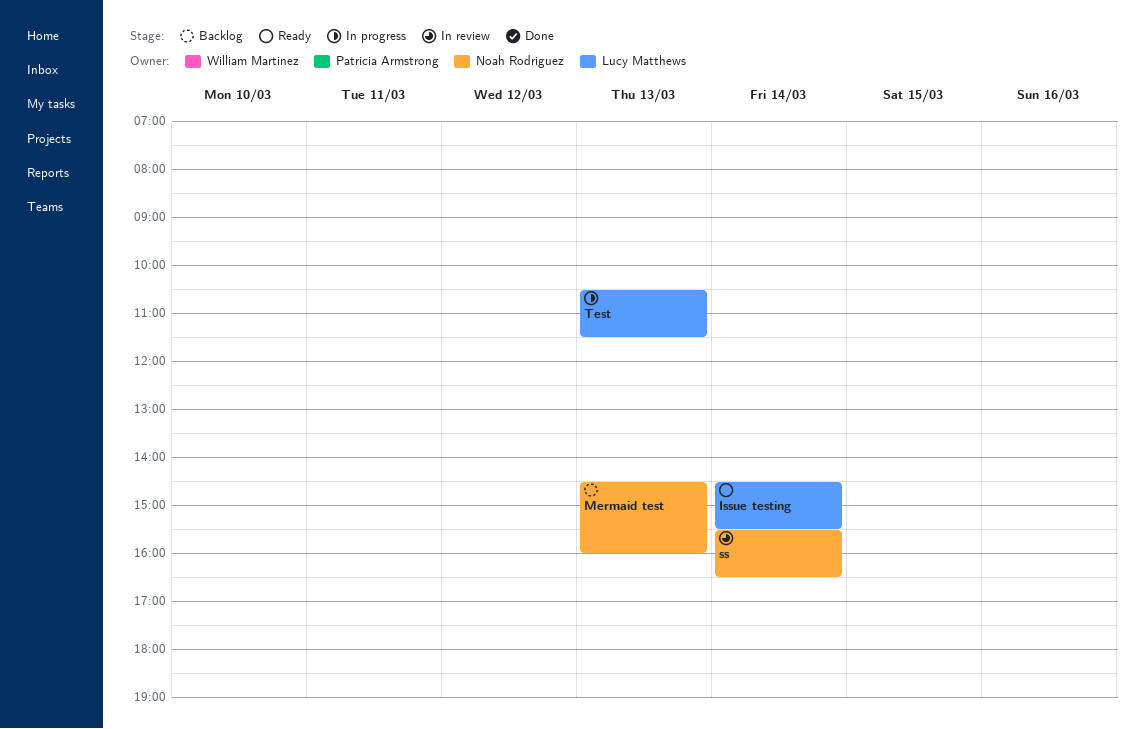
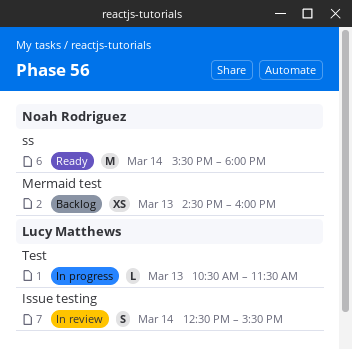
Issue testing, status: Ready -> In review
Issue testing, begins: 14:30 -> 12:30
ss, status: In review -> Ready
ss, ends: 16:30 -> 18:00

